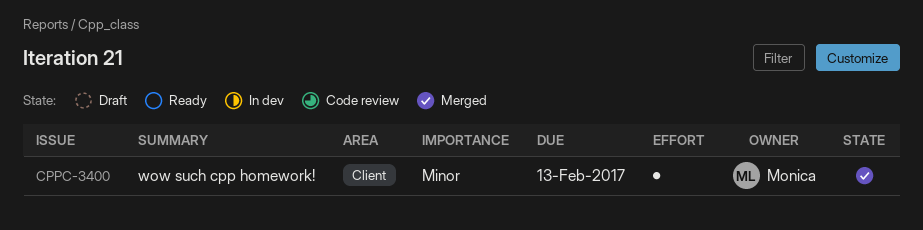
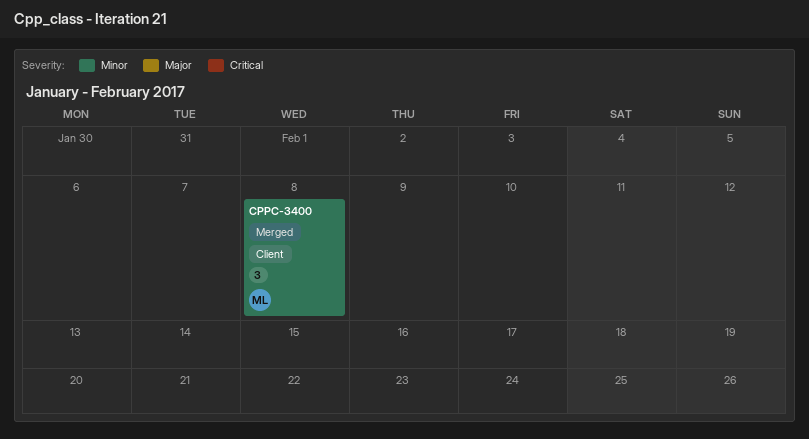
CPPC-3400, estimate: 1 -> 3
CPPC-3400, due: Feb 13 -> Feb 8

